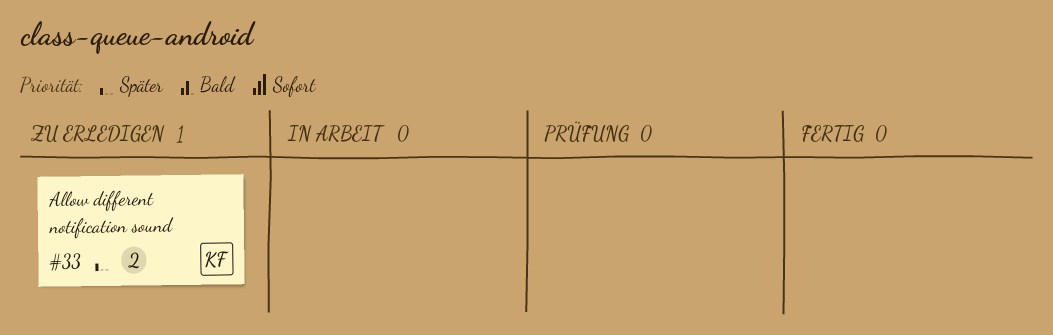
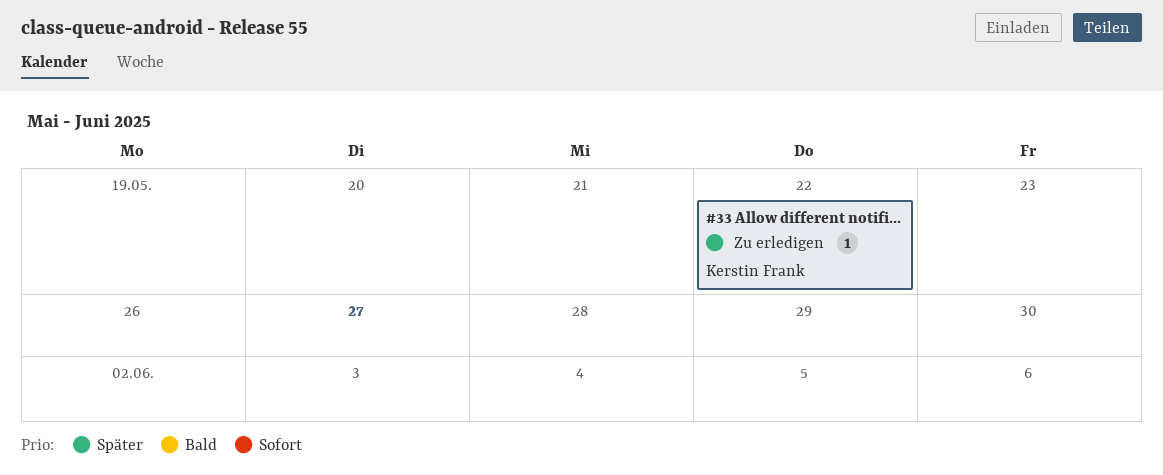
#33, estimate: 2 -> 1

